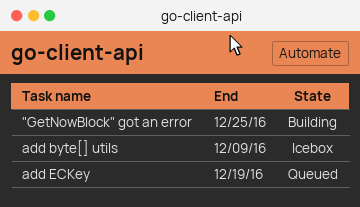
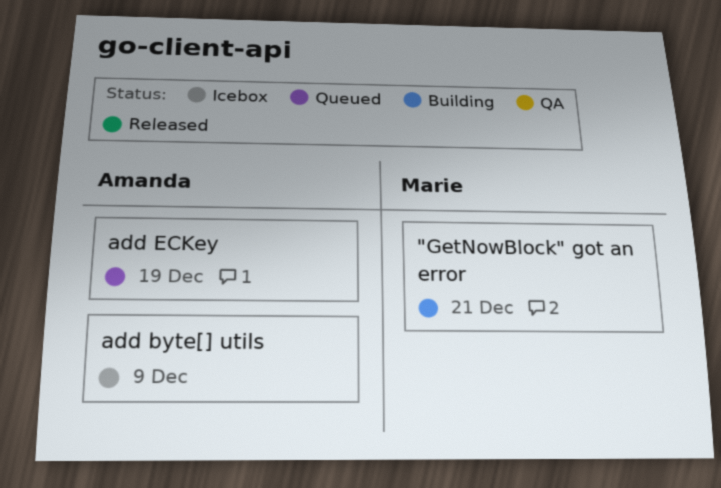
"GetNowBlock" got an error, due: Dec 25 -> Dec 21

